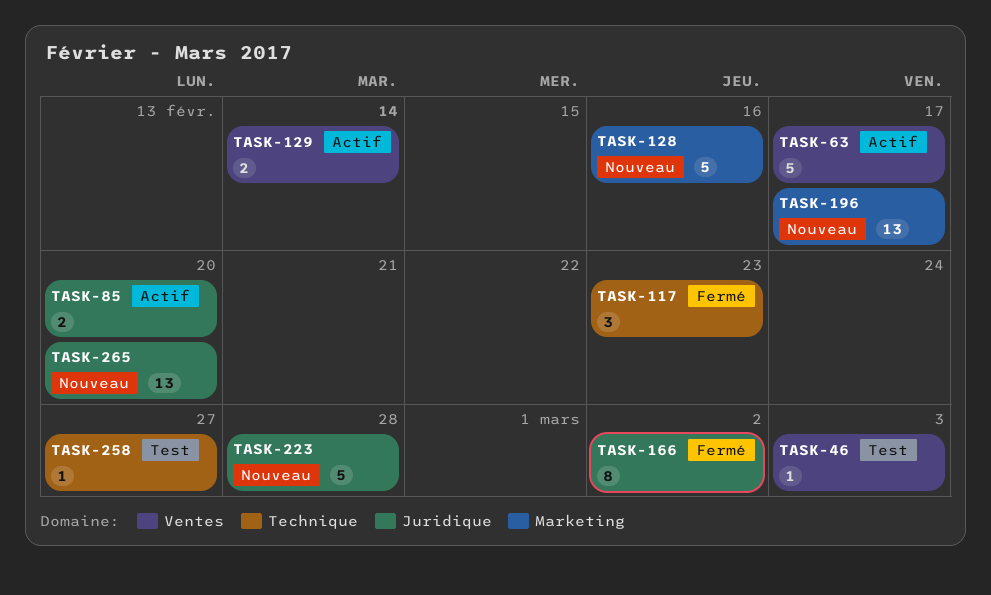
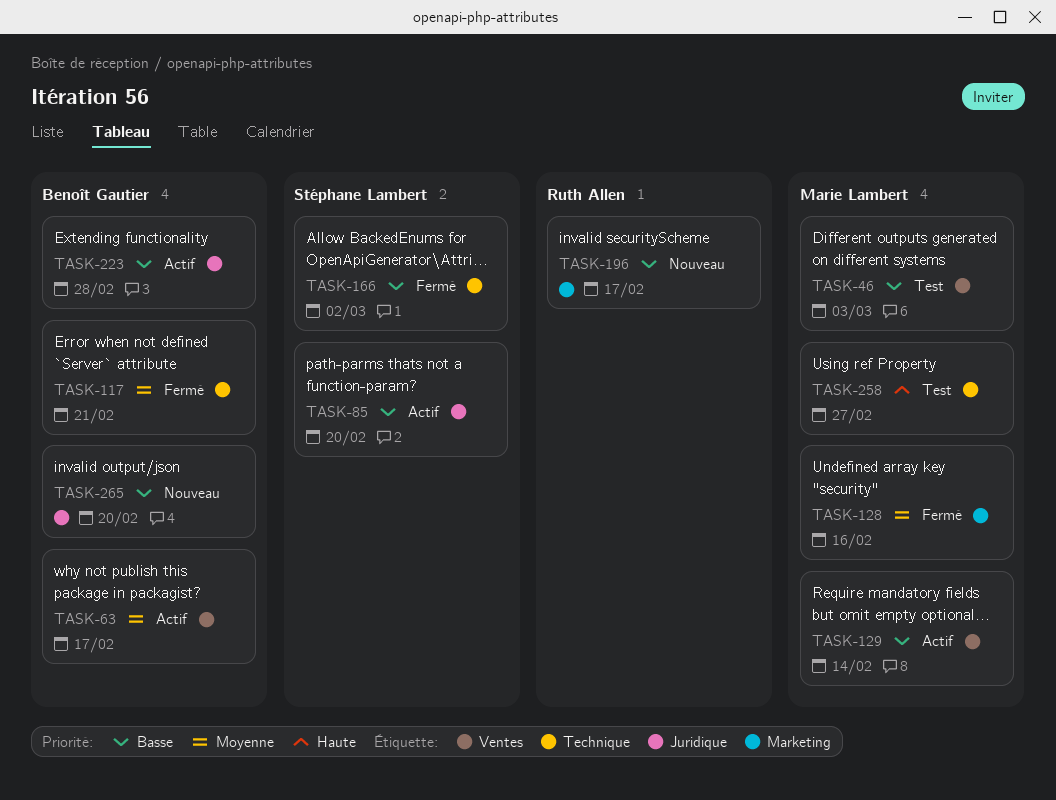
TASK-117, due: Feb 23 -> Feb 21
TASK-128, status: Nouveau -> Fermé
TASK-166, label: Juridique -> Technique
TASK-223, status: Nouveau -> Actif

